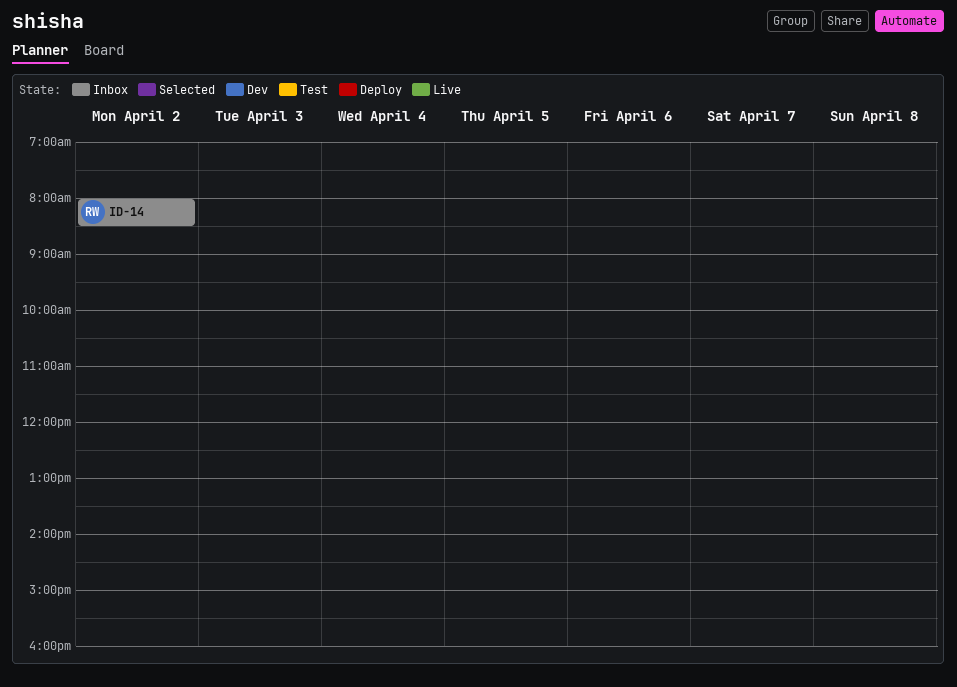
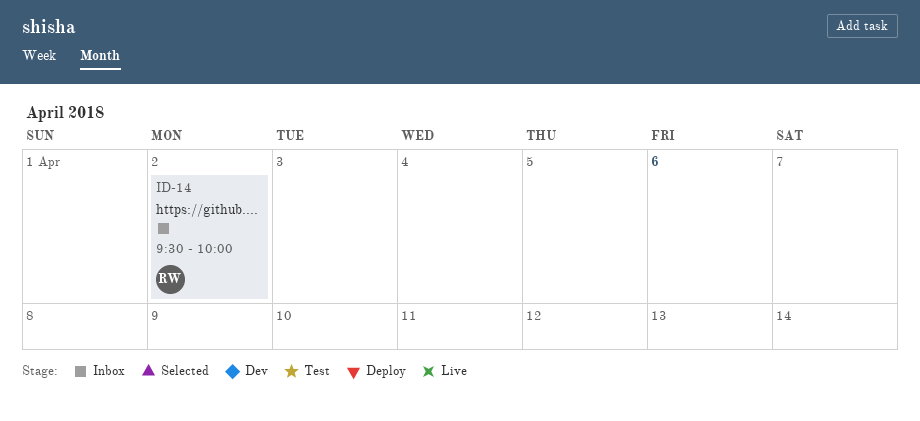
ID-14, begins: 08:00 -> 09:30
ID-14, ends: 08:30 -> 10:00

